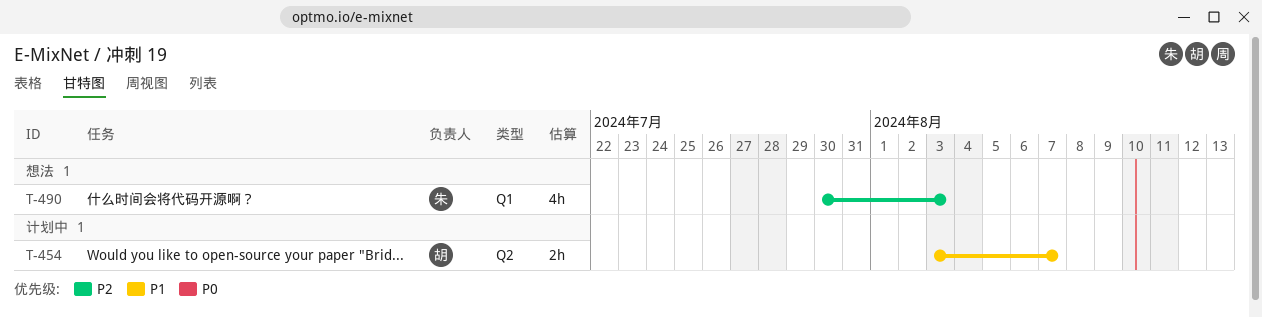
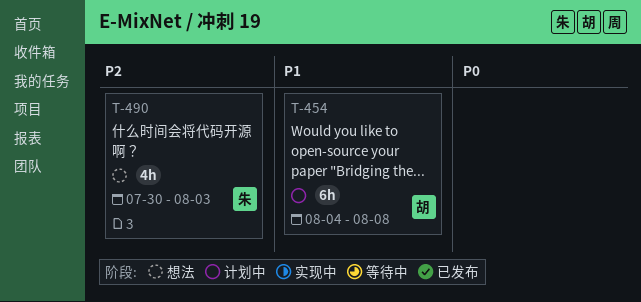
T-454, estimate: 2h -> 6h
T-454, start: Aug 3 -> Aug 4
T-454, due: Aug 7 -> Aug 8

